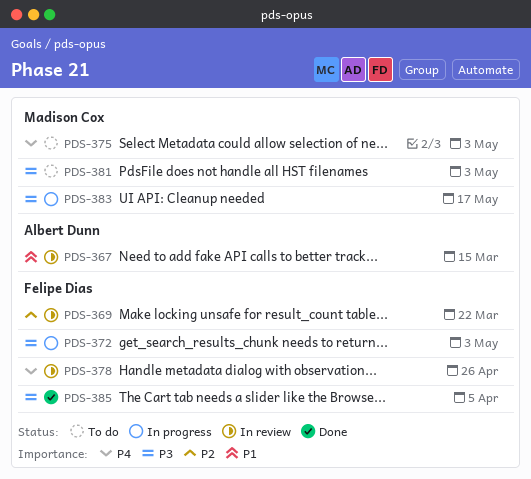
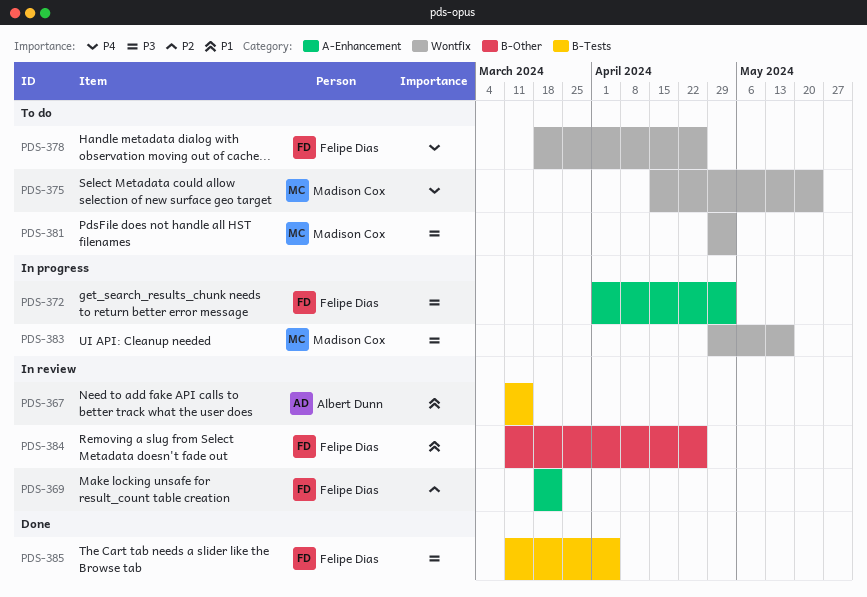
PDS-375, due: May 3 -> May 24
PDS-378, status: In review -> To do
PDS-384: none -> present

